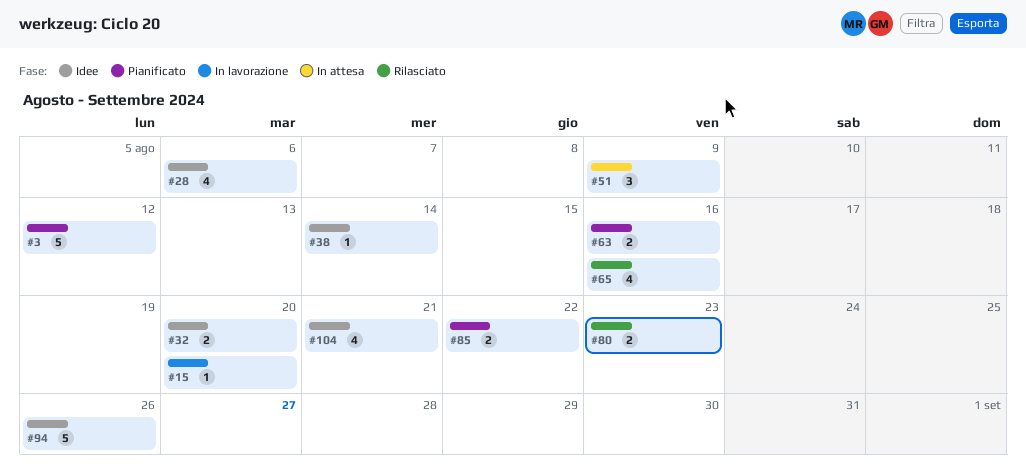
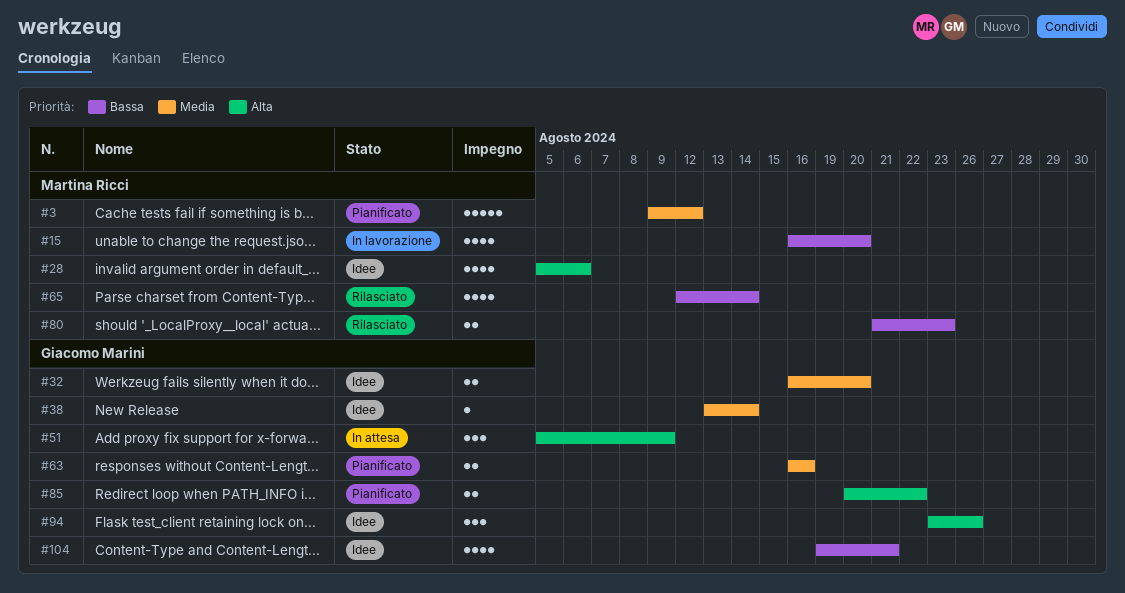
#15, estimate: 1 -> 4
#65, due: Aug 16 -> Aug 14
#94, estimate: 5 -> 3

